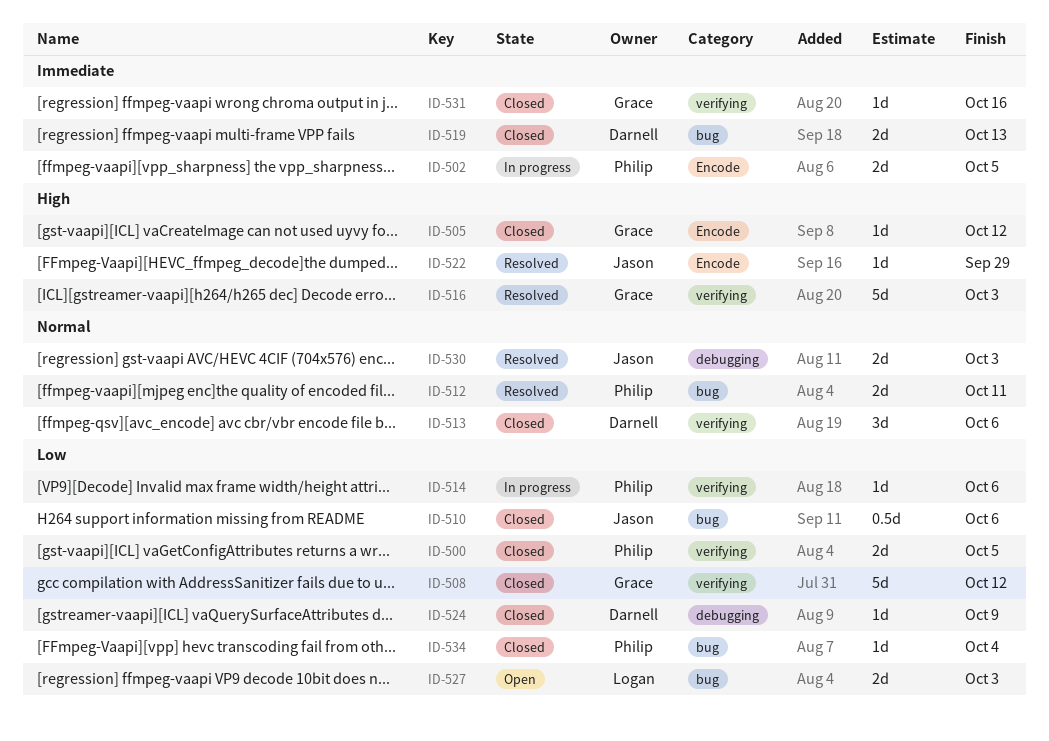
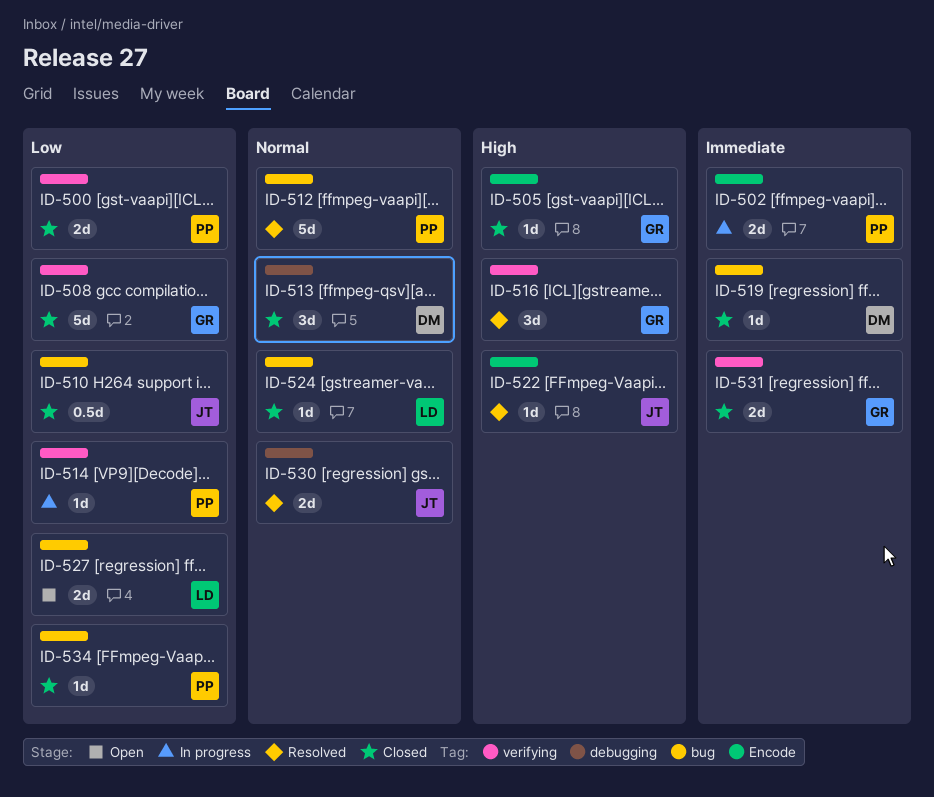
ID-512, estimate: 2d -> 5d
ID-513, label: verifying -> debugging
ID-516, estimate: 5d -> 3d
ID-519, estimate: 2d -> 1d
ID-524, owner: Darnell -> Logan
ID-524, priority: Low -> Normal
ID-524, label: debugging -> bug
ID-531, estimate: 1d -> 2d

